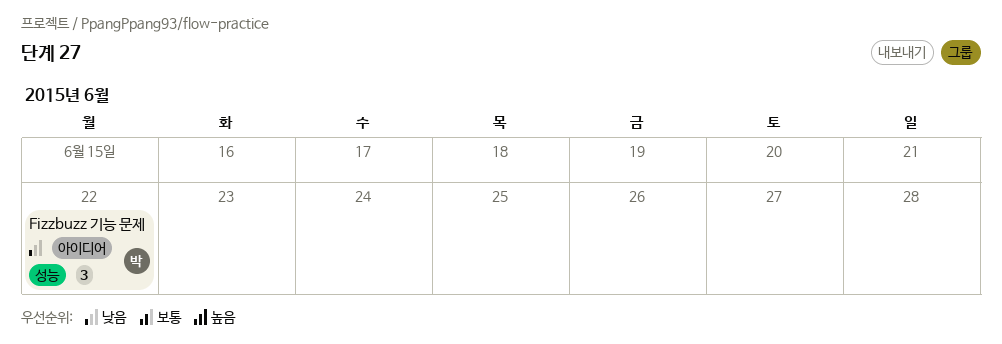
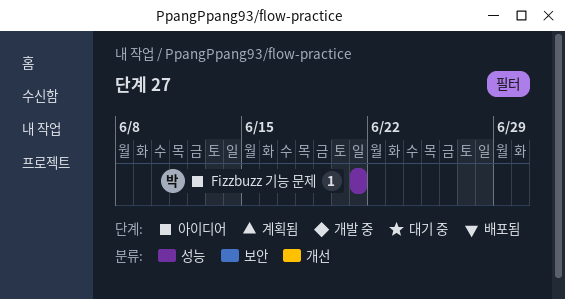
Fizzbuzz 기능 문제, estimate: 3 -> 1
Fizzbuzz 기능 문제, due: Jun 22 -> Jun 21

